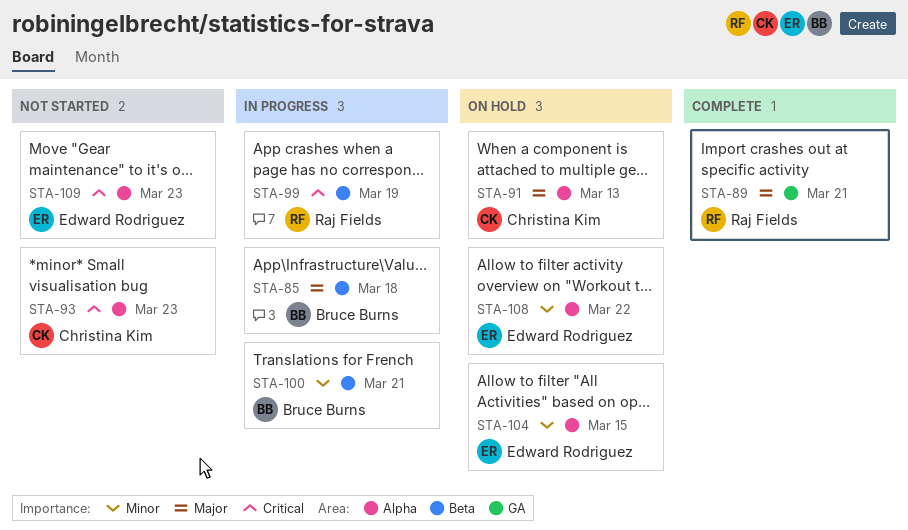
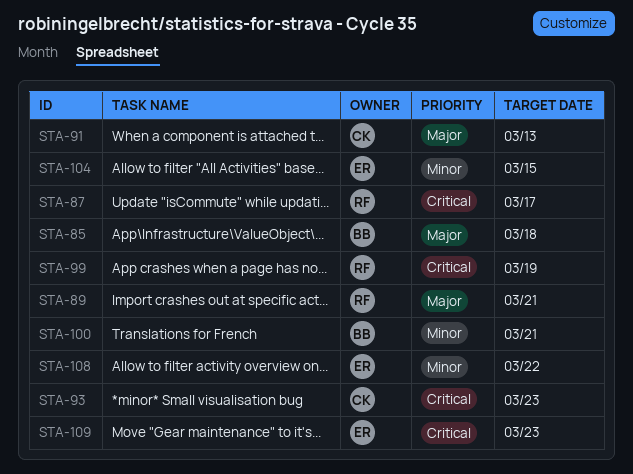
STA-87: none -> present

